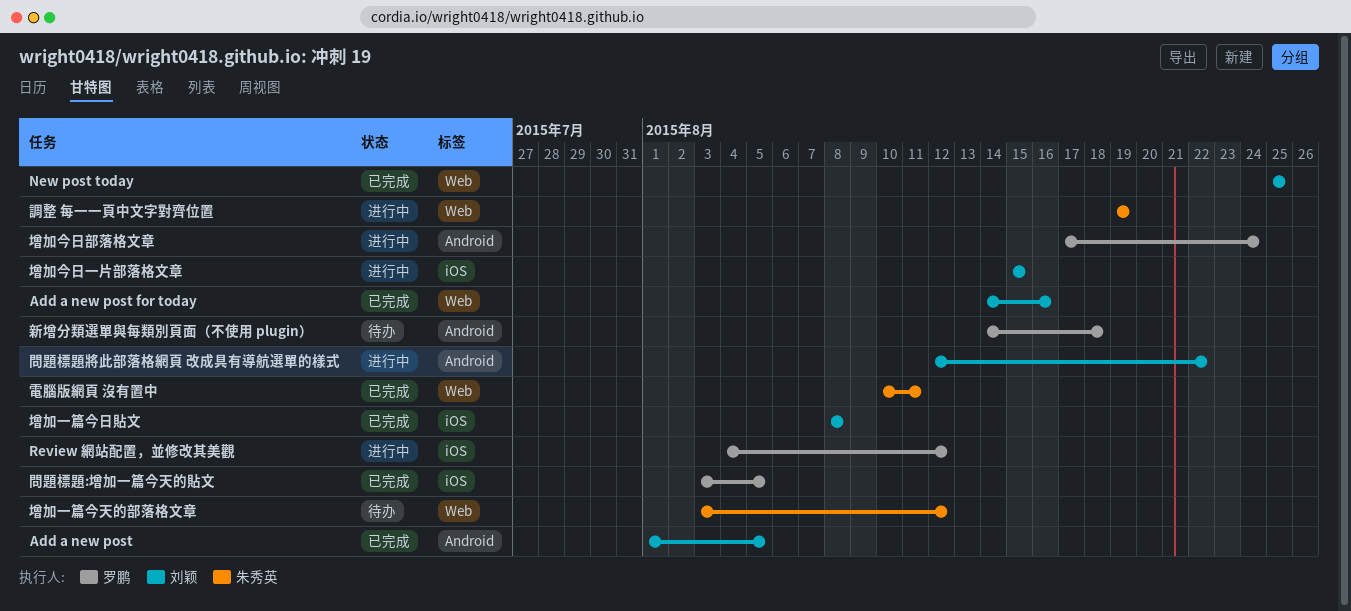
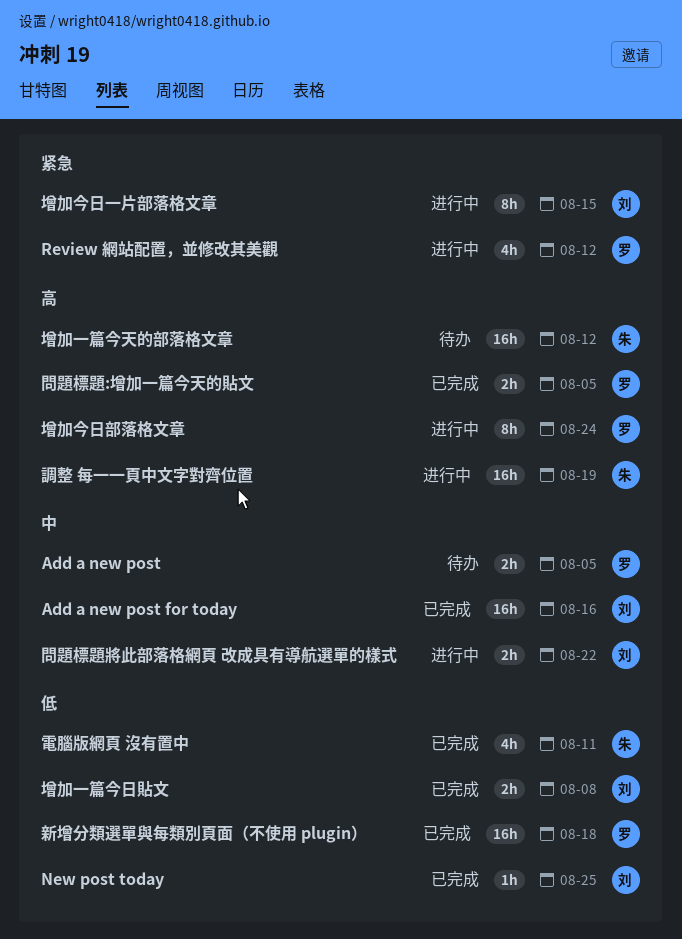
Add a new post, status: 已完成 -> 待办
Add a new post, owner: 刘颖 -> 罗鹏
新增分類選單與每類別頁面（不使用 plugin）, status: 待办 -> 已完成

